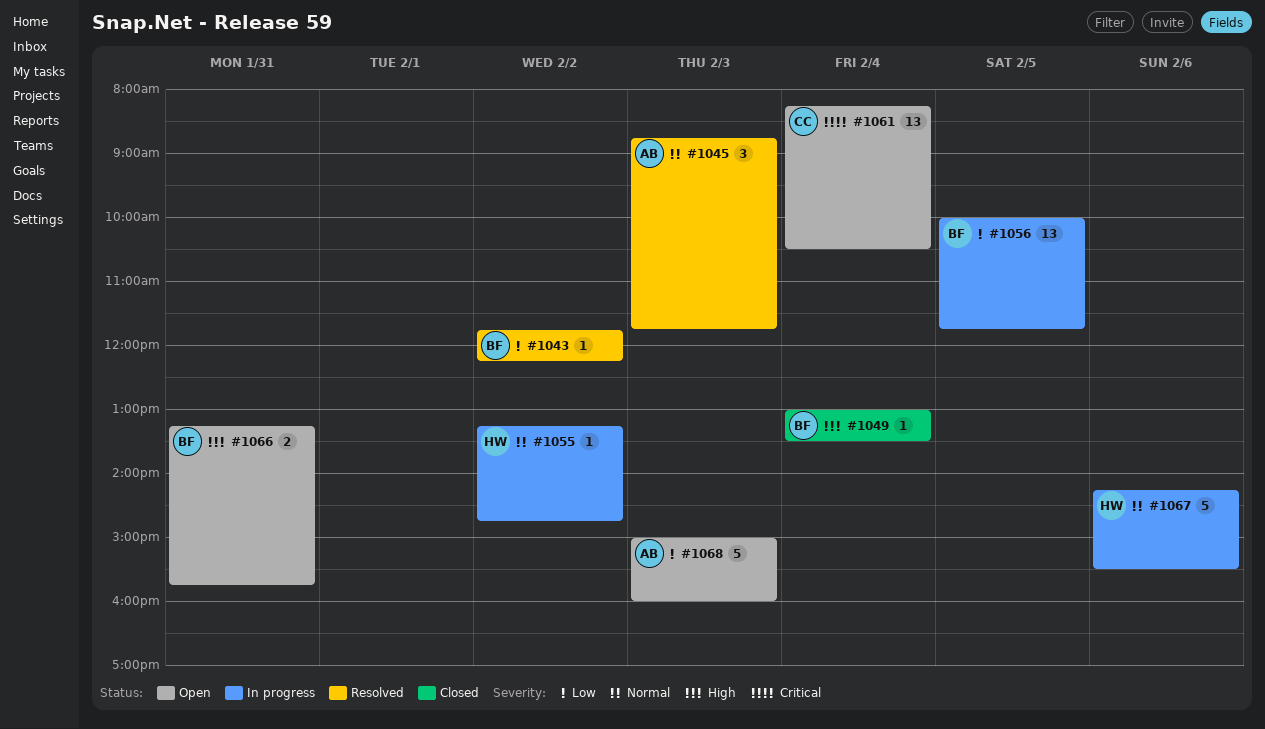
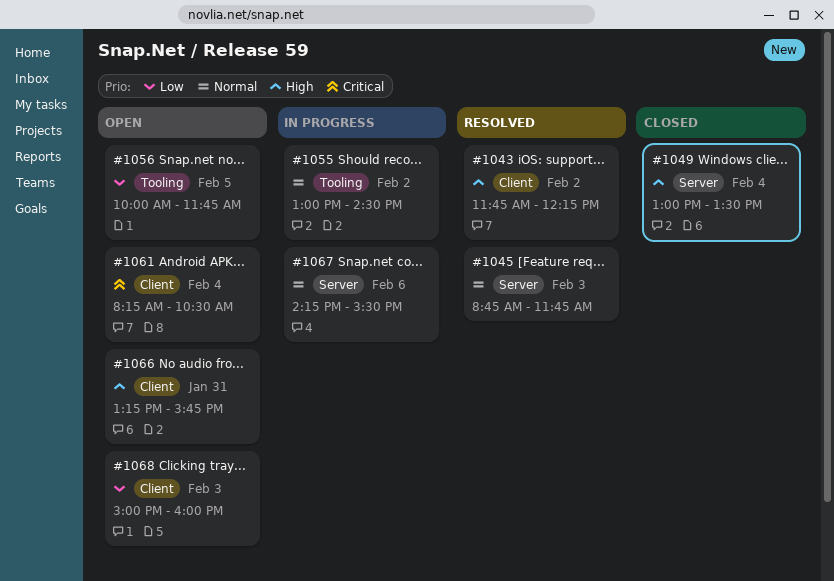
#1043, priority: Low -> High
#1055, begins: 13:15 -> 13:00
#1055, ends: 14:45 -> 14:30
#1056, status: In progress -> Open

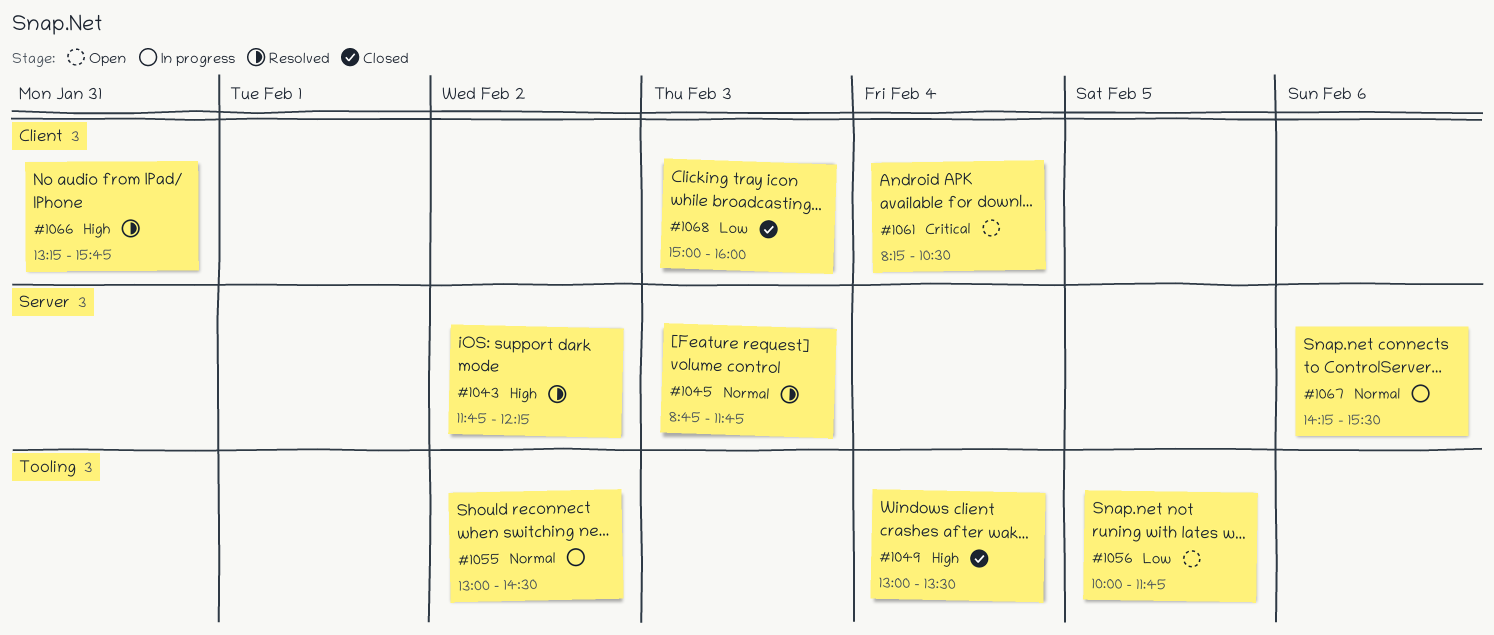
#1043, label: Client -> Server
#1049, label: Server -> Tooling
#1066, status: Open -> Resolved
#1068, status: Open -> Closed

